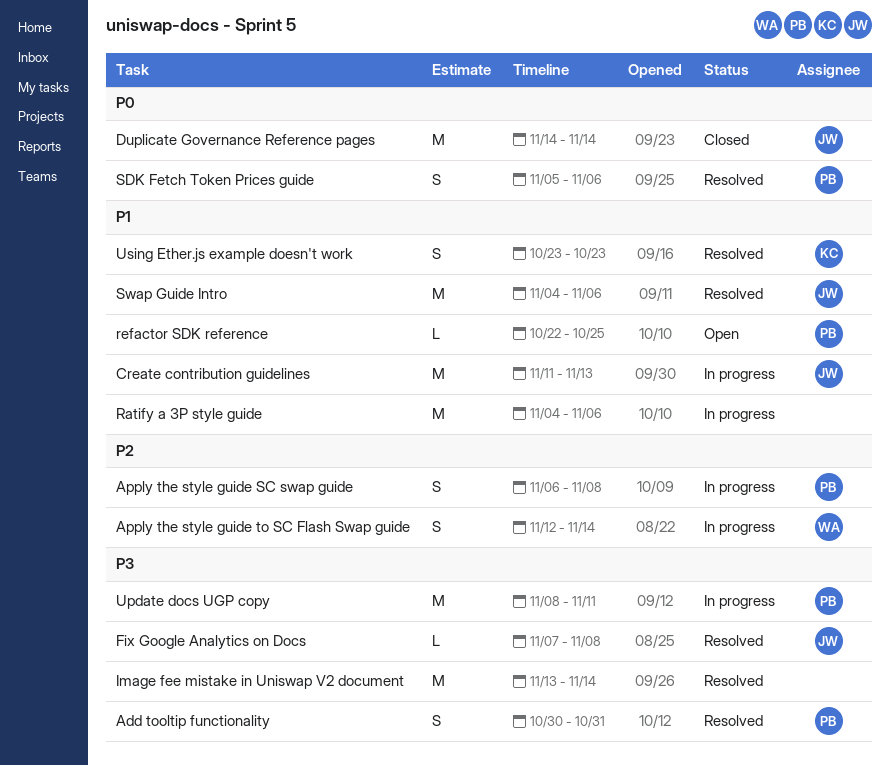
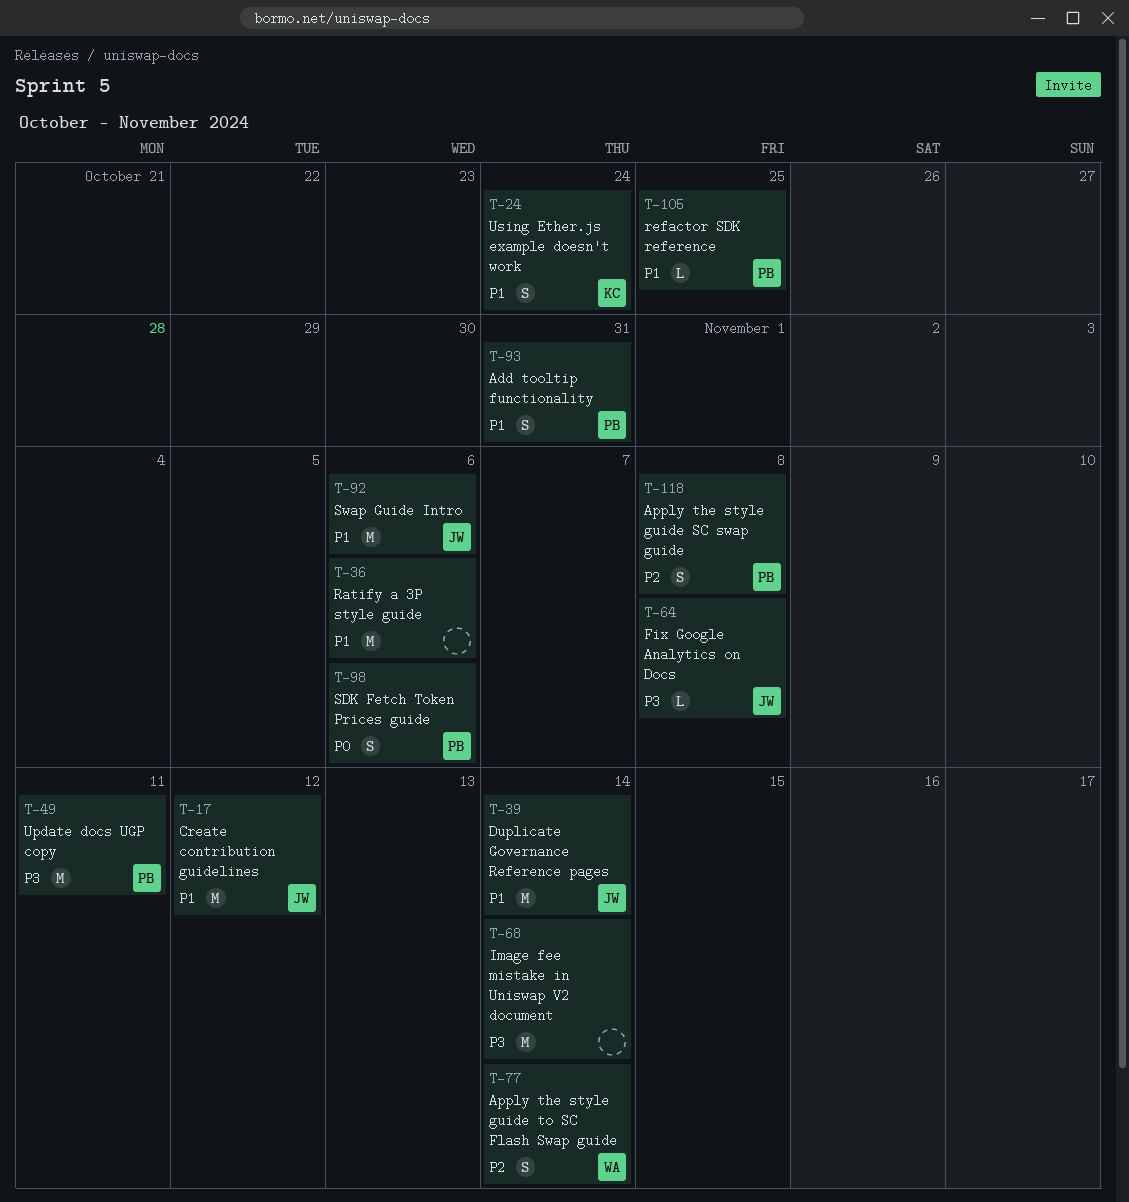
Add tooltip functionality, priority: P3 -> P1
Create contribution guidelines, due: Nov 13 -> Nov 12
Duplicate Governance Reference pages, priority: P0 -> P1
Using Ether.js example doesn't work, due: Oct 23 -> Oct 24

